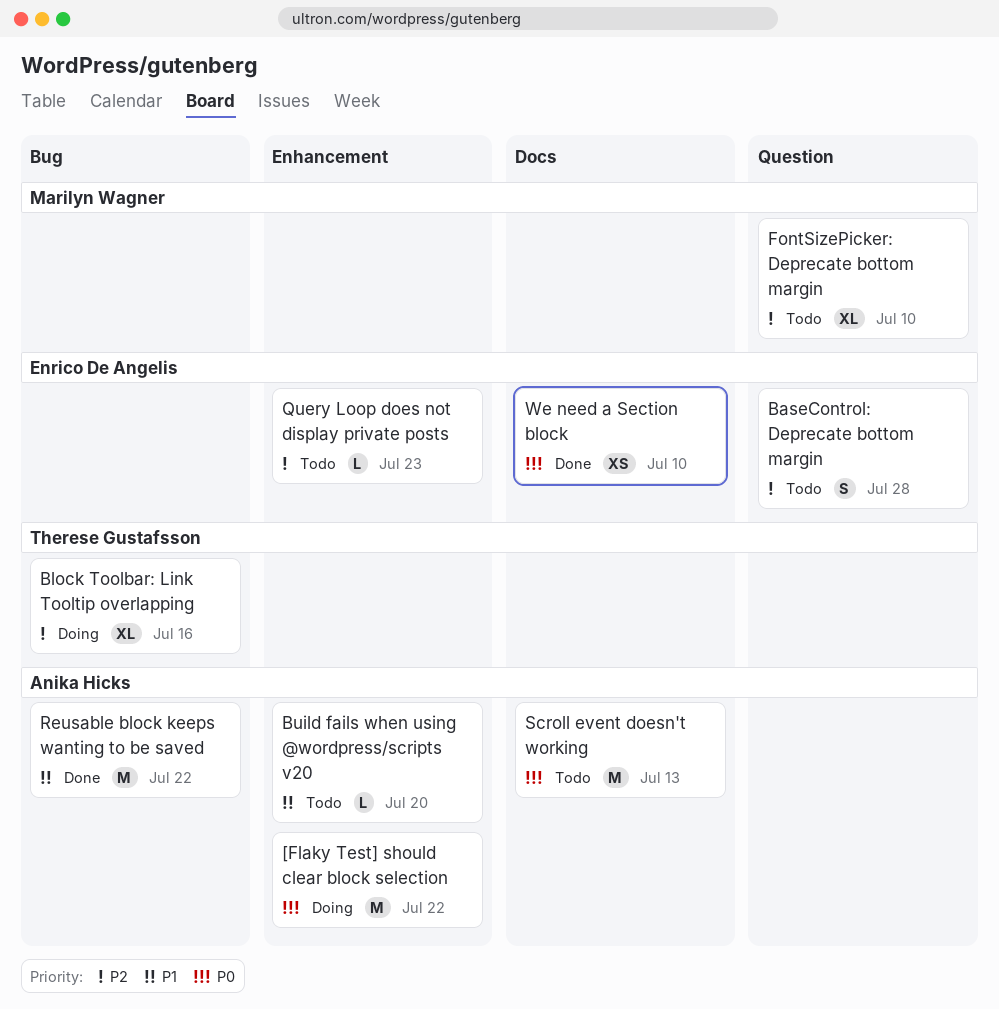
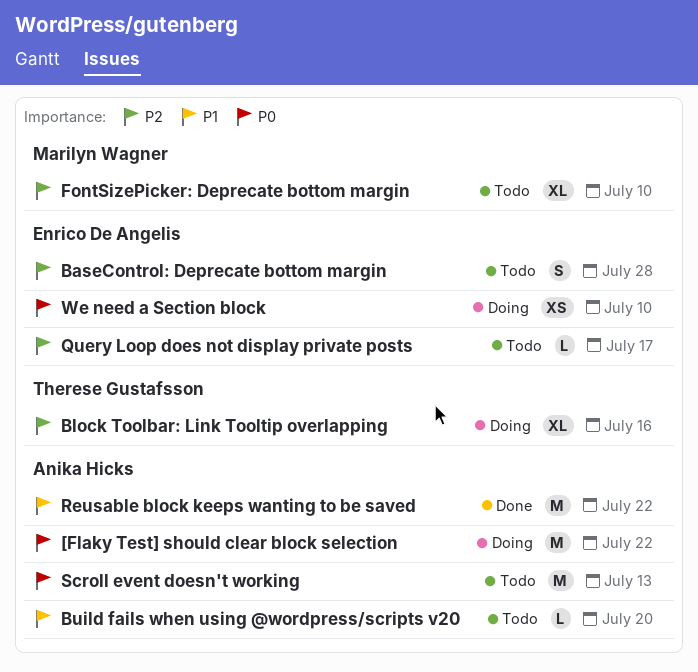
Query Loop does not display private posts, due: Jul 23 -> Jul 17
We need a Section block, status: Done -> Doing

